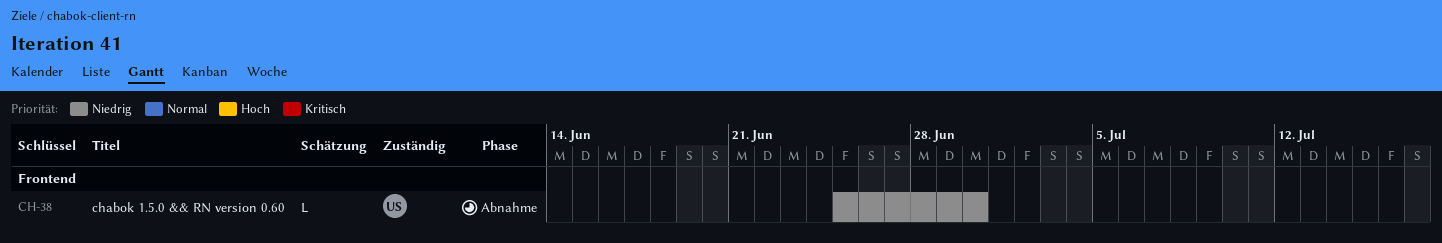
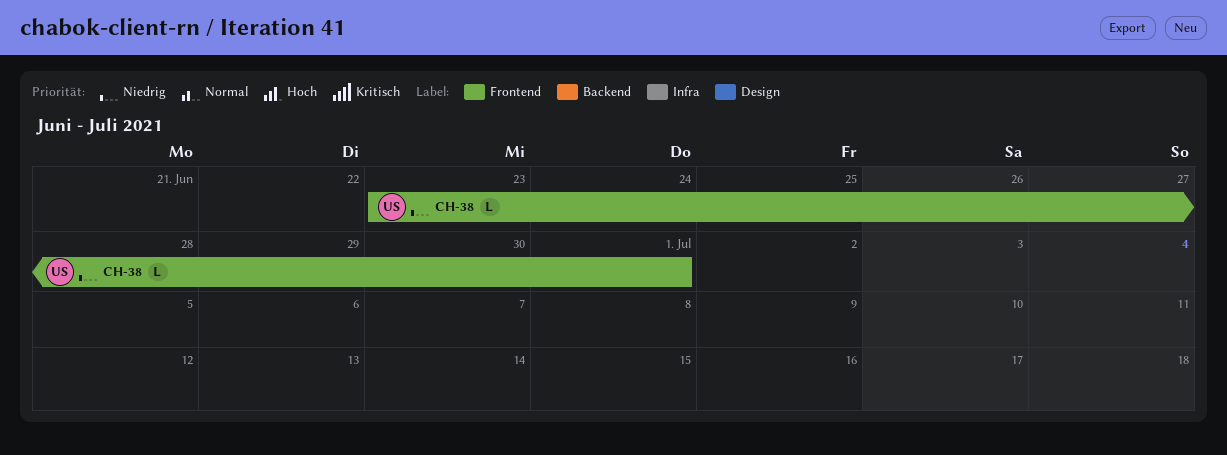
CH-38, start: Jun 25 -> Jun 23
CH-38, due: Jun 30 -> Jul 1

